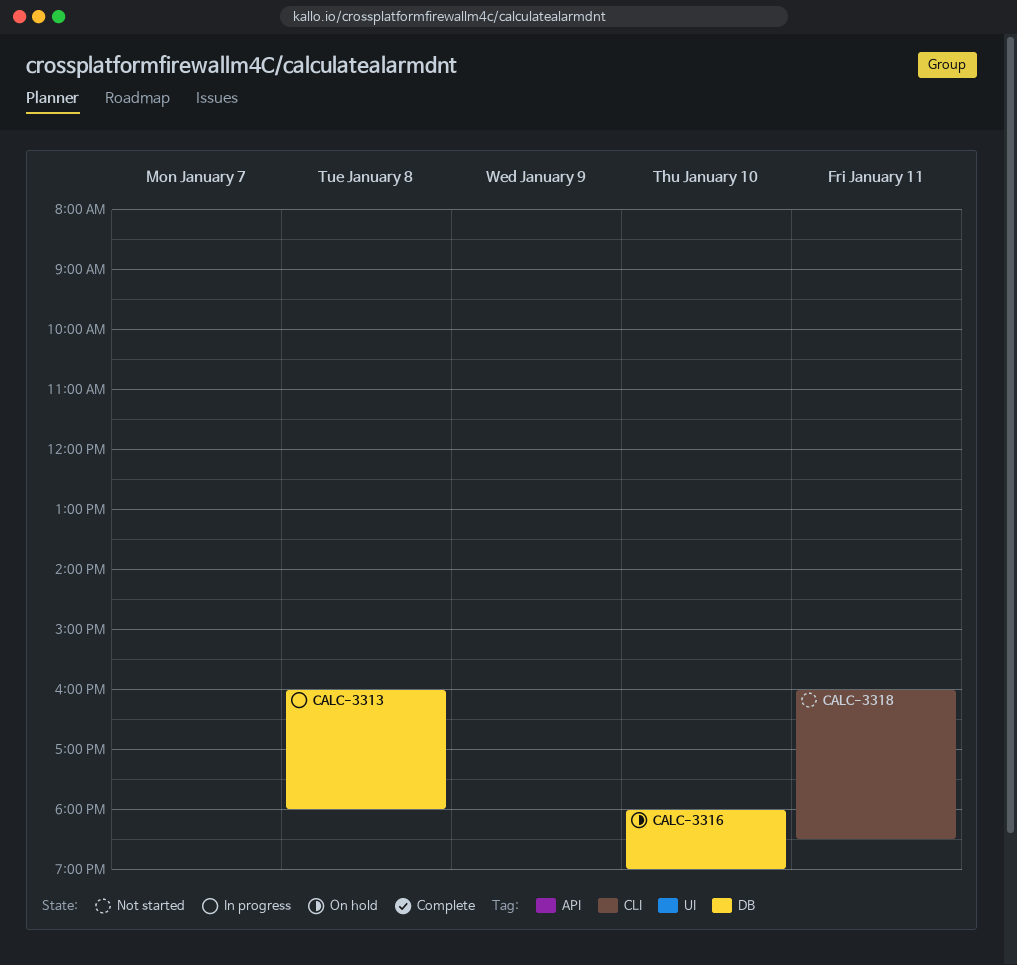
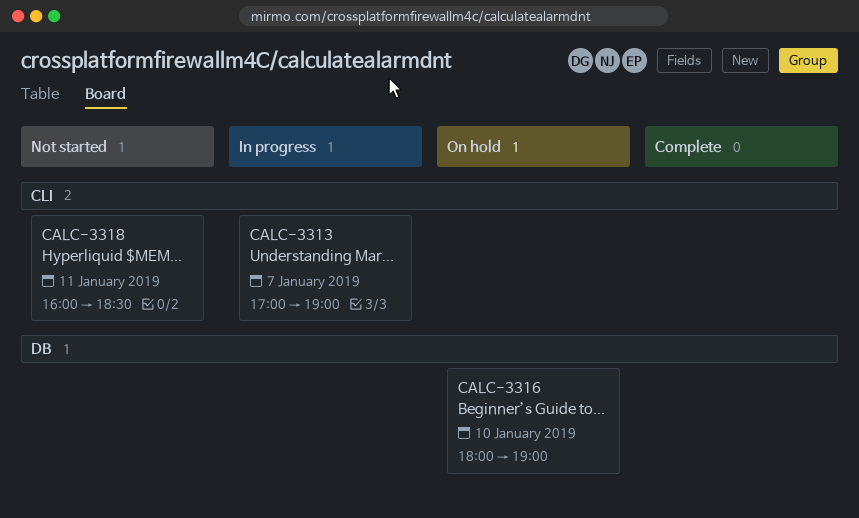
CALC-3313, label: DB -> CLI
CALC-3313, day: Jan 8 -> Jan 7
CALC-3313, begins: 16:00 -> 17:00
CALC-3313, ends: 18:00 -> 19:00

